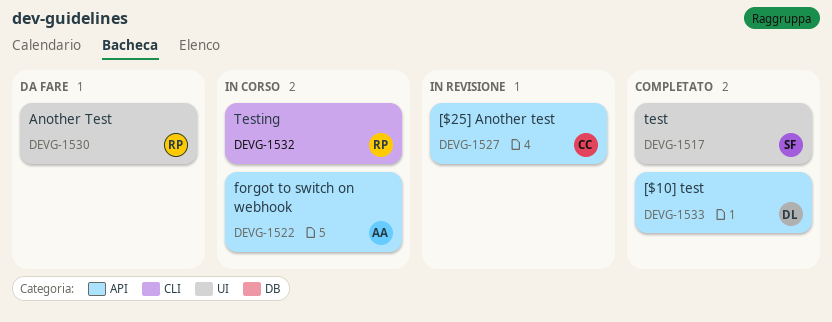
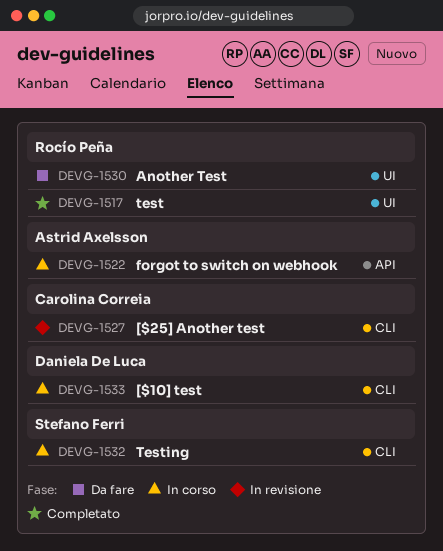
DEVG-1517, owner: Stefano Ferri -> Rocío Peña
DEVG-1527, label: API -> CLI
DEVG-1532, owner: Rocío Peña -> Stefano Ferri
DEVG-1533, status: Completato -> In corso
DEVG-1533, label: API -> CLI

